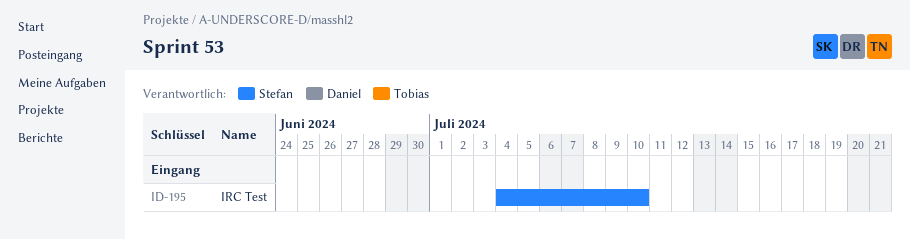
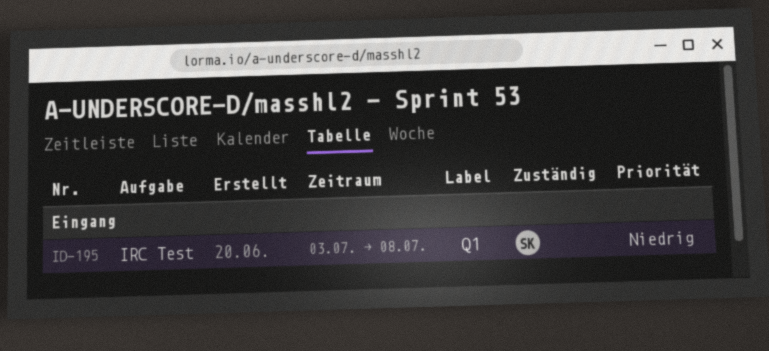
ID-195, start: Jul 4 -> Jul 3
ID-195, due: Jul 10 -> Jul 8

